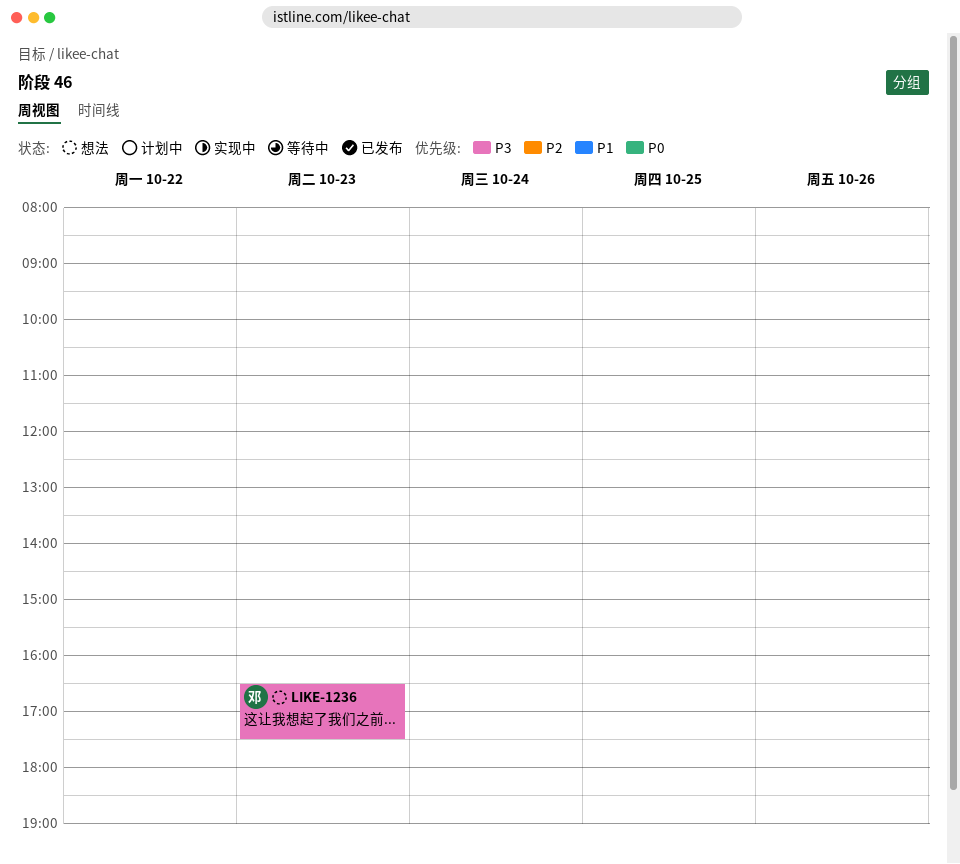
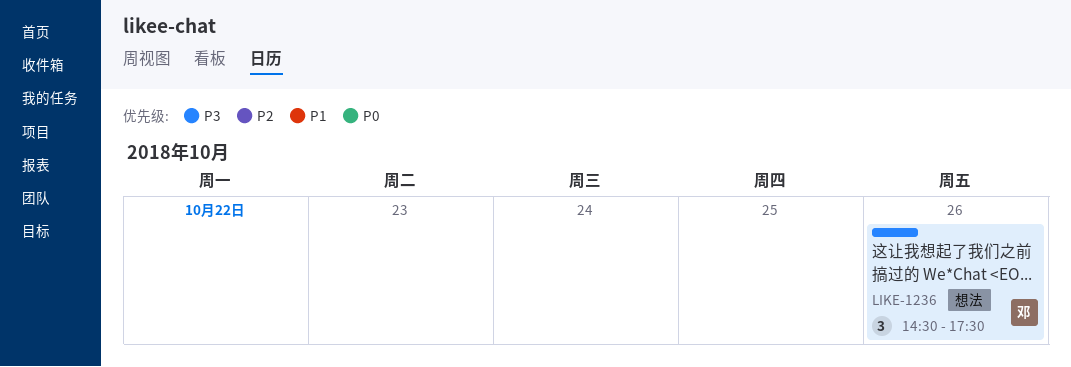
LIKE-1236, day: Oct 23 -> Oct 26
LIKE-1236, begins: 16:30 -> 14:30

